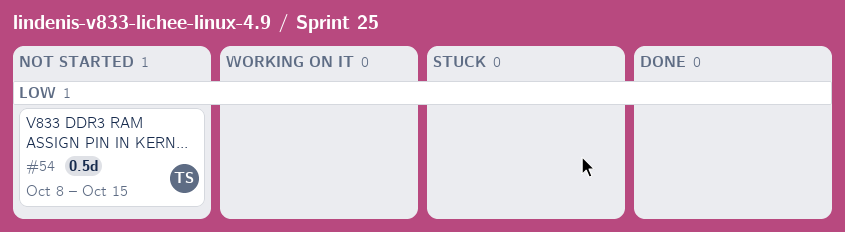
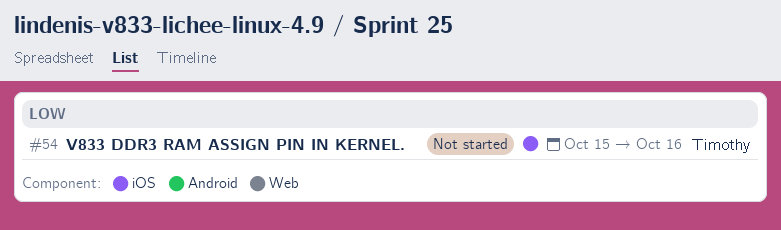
#54, start: Oct 8 -> Oct 15
#54, due: Oct 15 -> Oct 16

